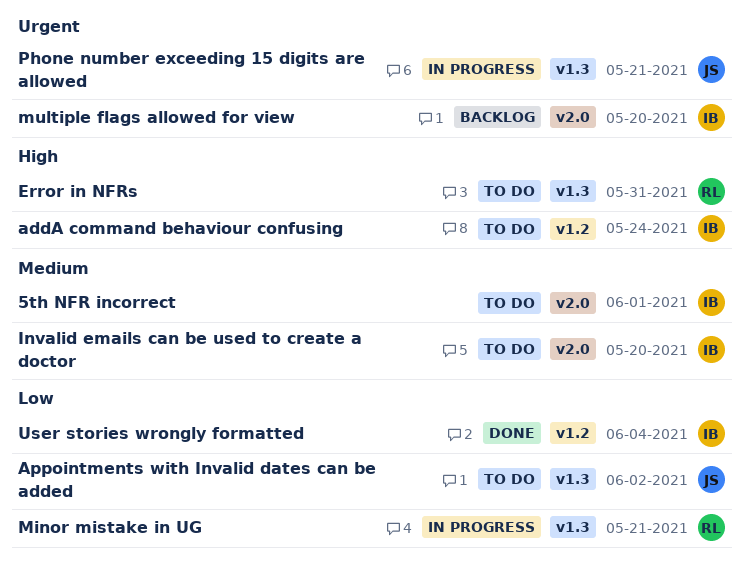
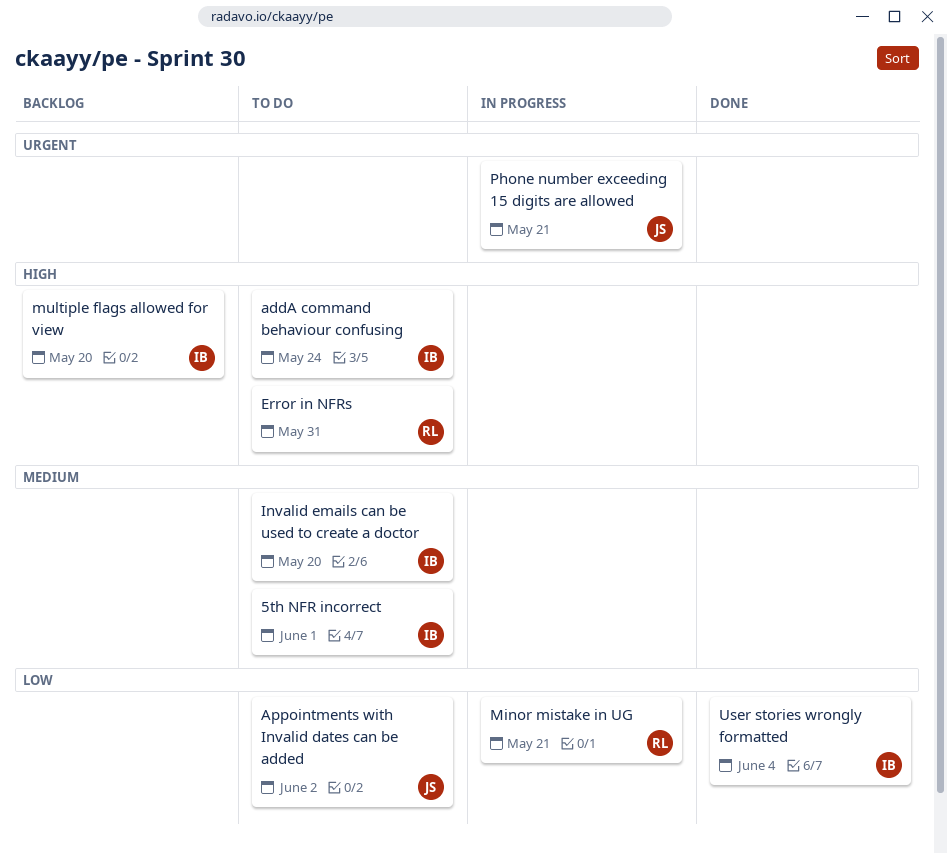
multiple flags allowed for view, priority: Urgent -> High

